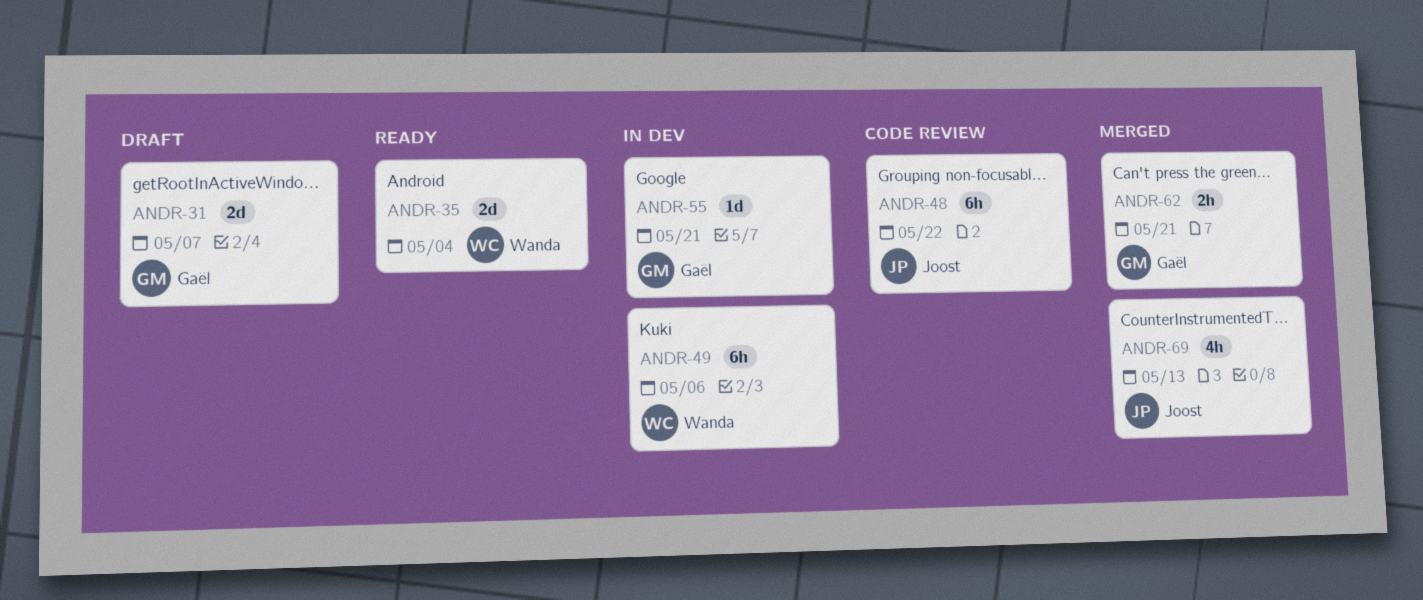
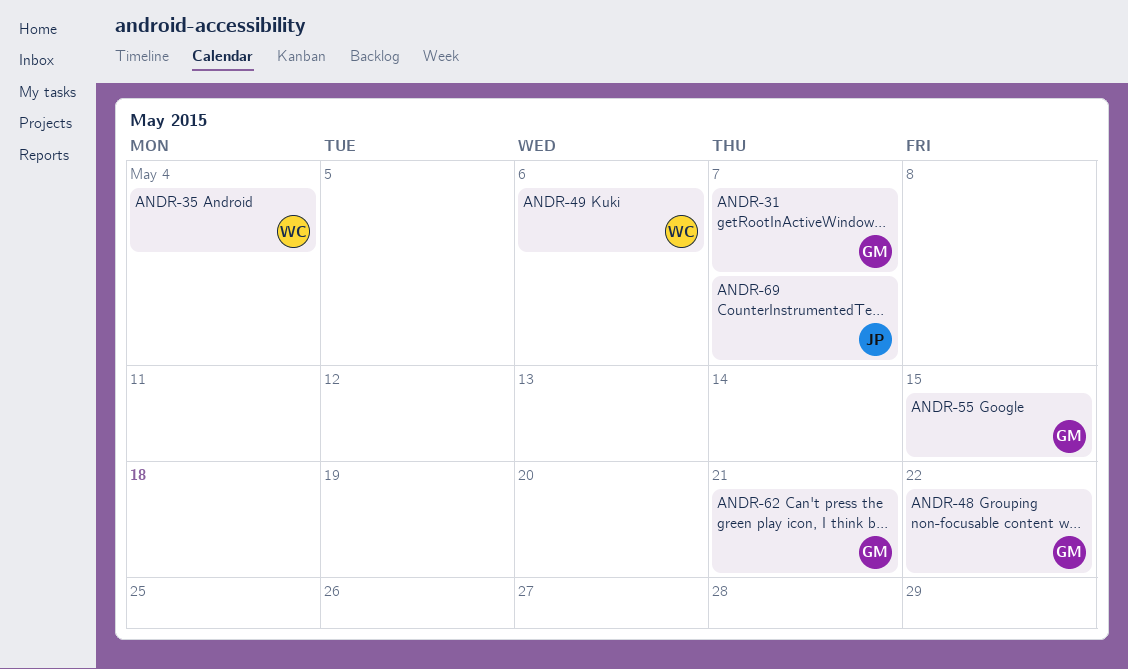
ANDR-48, owner: Joost -> Gaël
ANDR-55, due: May 21 -> May 15
ANDR-69, due: May 13 -> May 7

